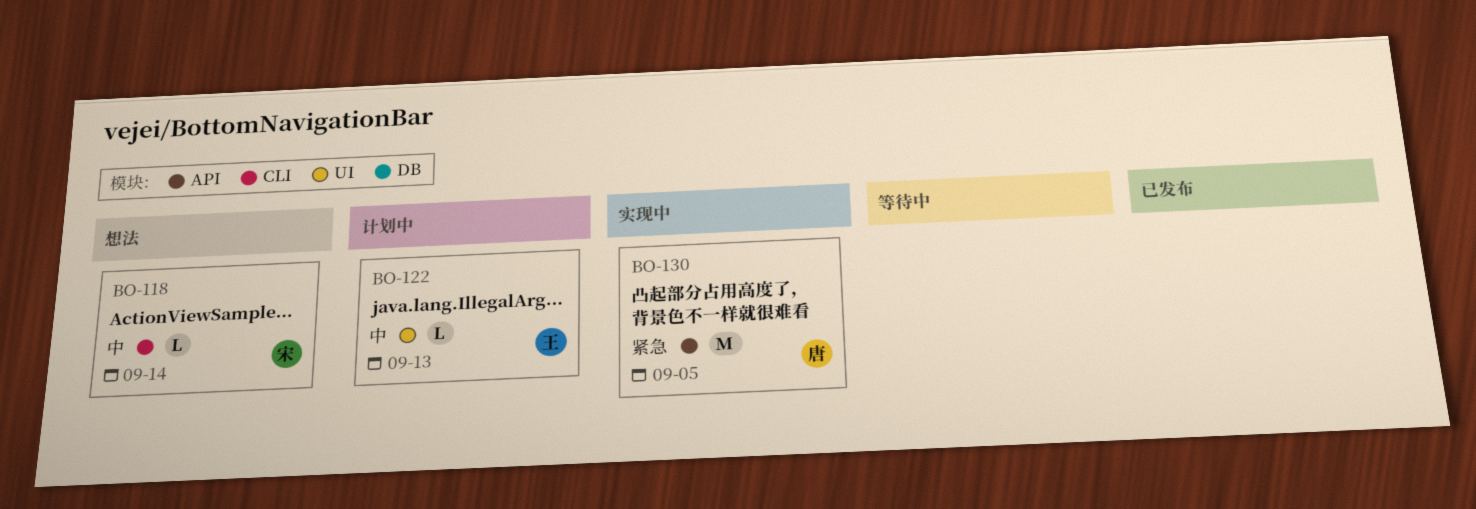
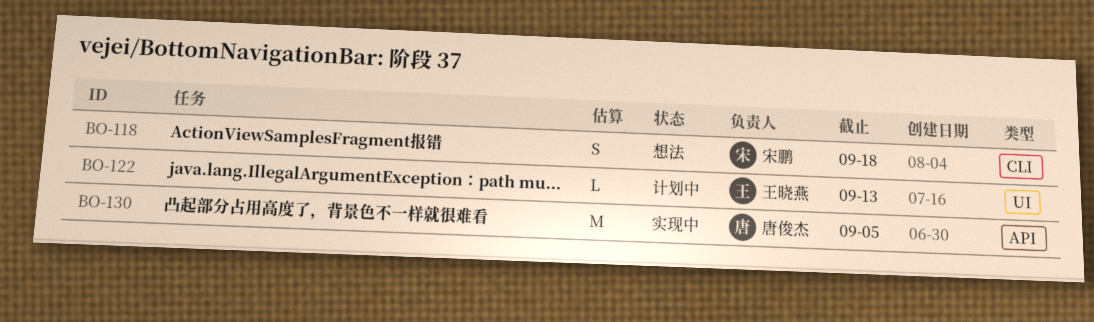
BO-118, estimate: L -> S
BO-118, due: Sep 14 -> Sep 18

